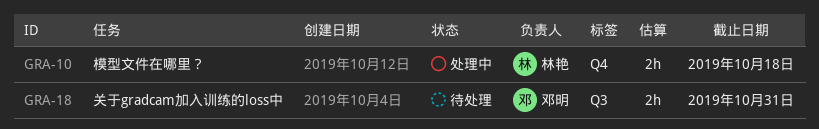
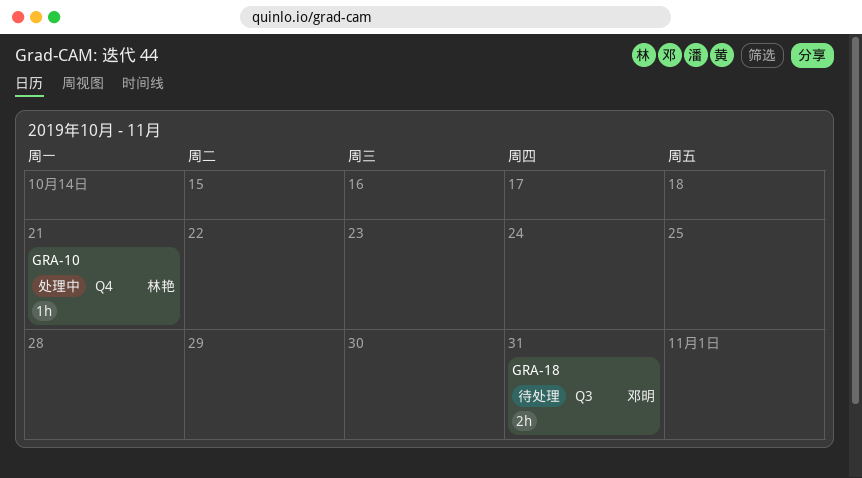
GRA-10, estimate: 2h -> 1h
GRA-10, due: Oct 18 -> Oct 21

